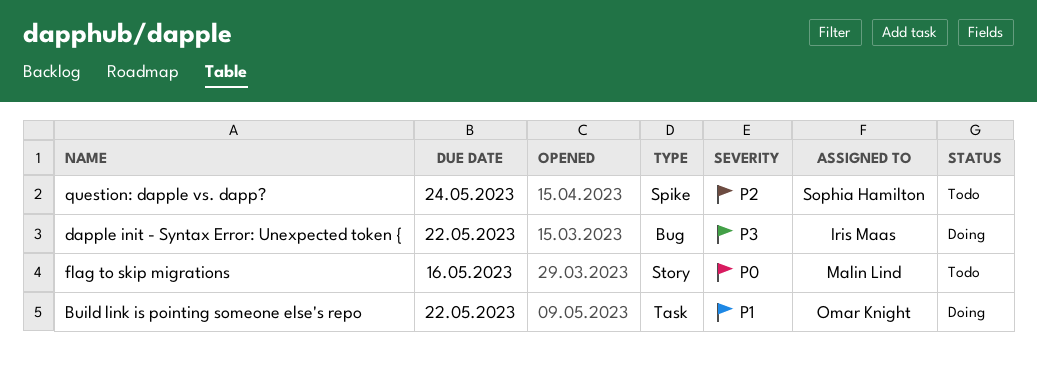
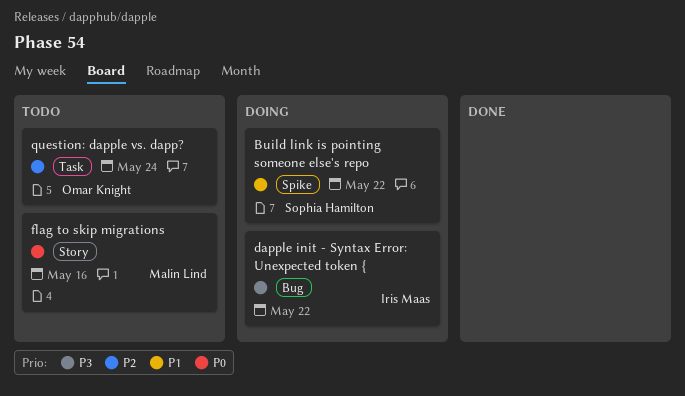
Build link is pointing someone else's repo, owner: Omar Knight -> Sophia Hamilton
Build link is pointing someone else's repo, label: Task -> Spike
question: dapple vs. dapp?, owner: Sophia Hamilton -> Omar Knight
question: dapple vs. dapp?, label: Spike -> Task

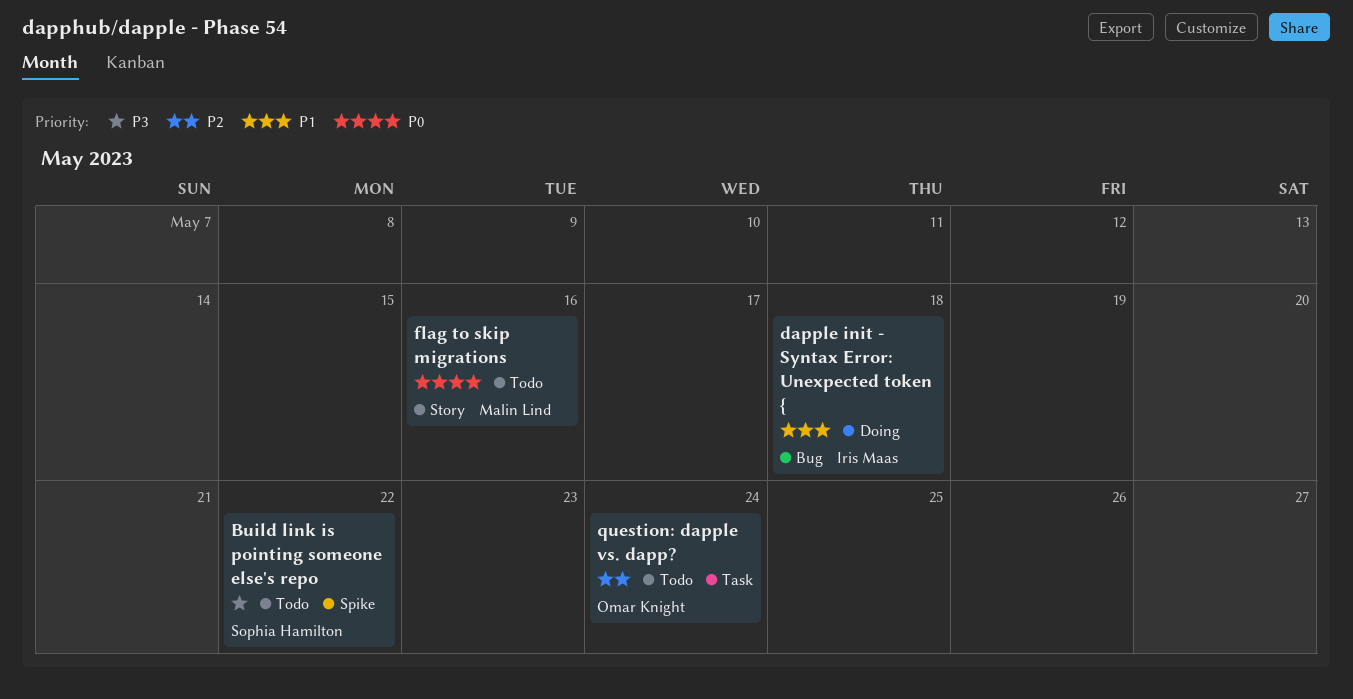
Build link is pointing someone else's repo, status: Doing -> Todo
Build link is pointing someone else's repo, priority: P1 -> P3
dapple init - Syntax Error: Unexpected token {, priority: P3 -> P1
dapple init - Syntax Error: Unexpected token {, due: May 22 -> May 18

